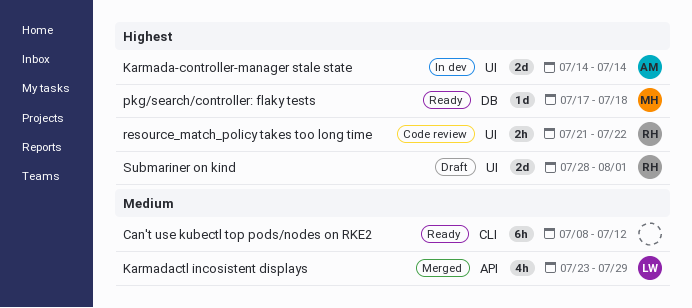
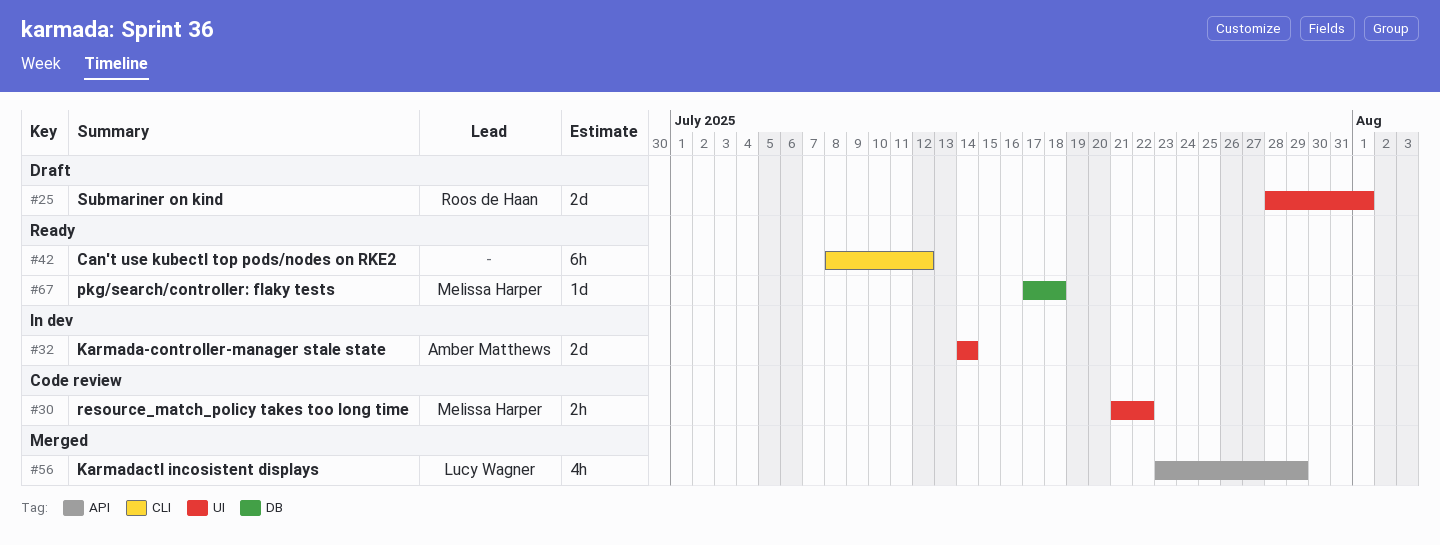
resource_match_policy takes too long time, owner: Roos de Haan -> Melissa Harper

